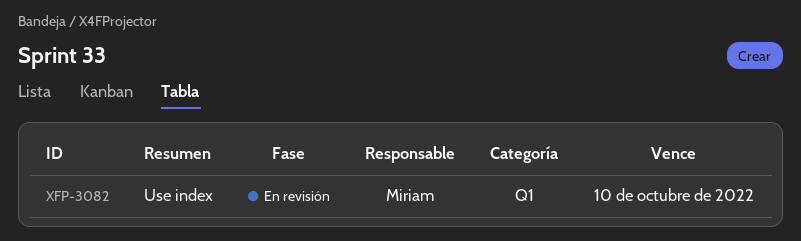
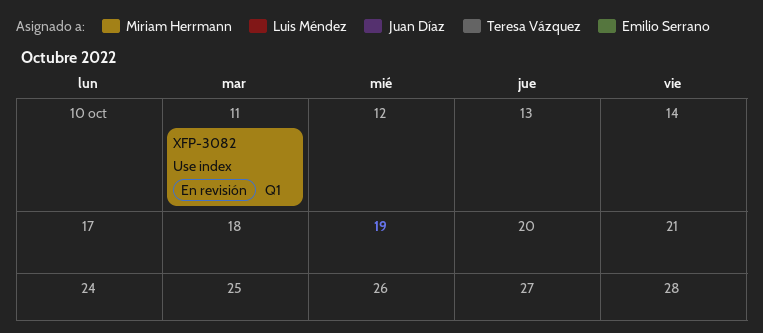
XFP-3082, due: Oct 10 -> Oct 11

